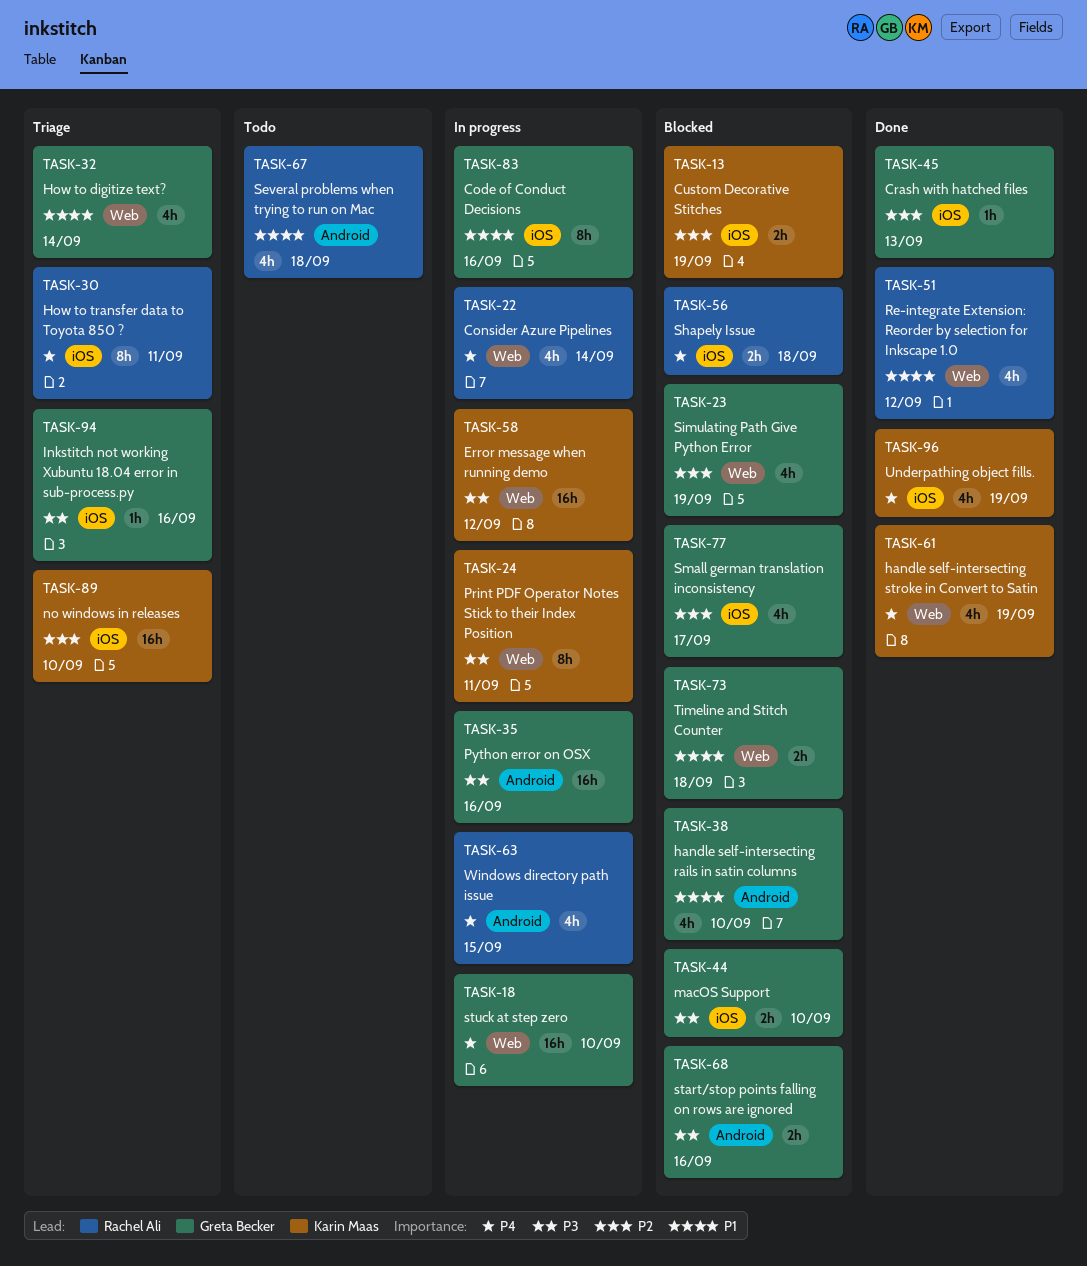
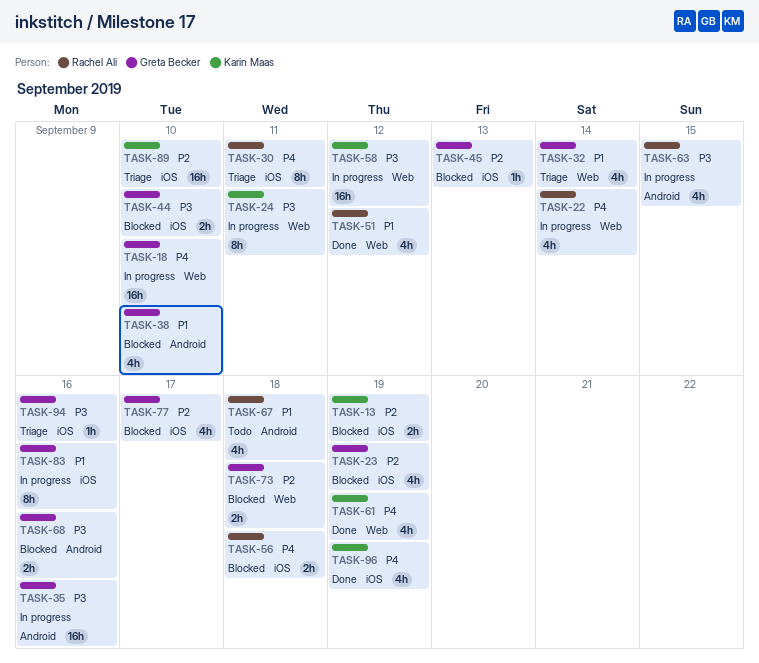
TASK-23, label: Web -> iOS
TASK-45, status: Done -> Blocked
TASK-63, priority: P4 -> P3
TASK-73, priority: P1 -> P2

